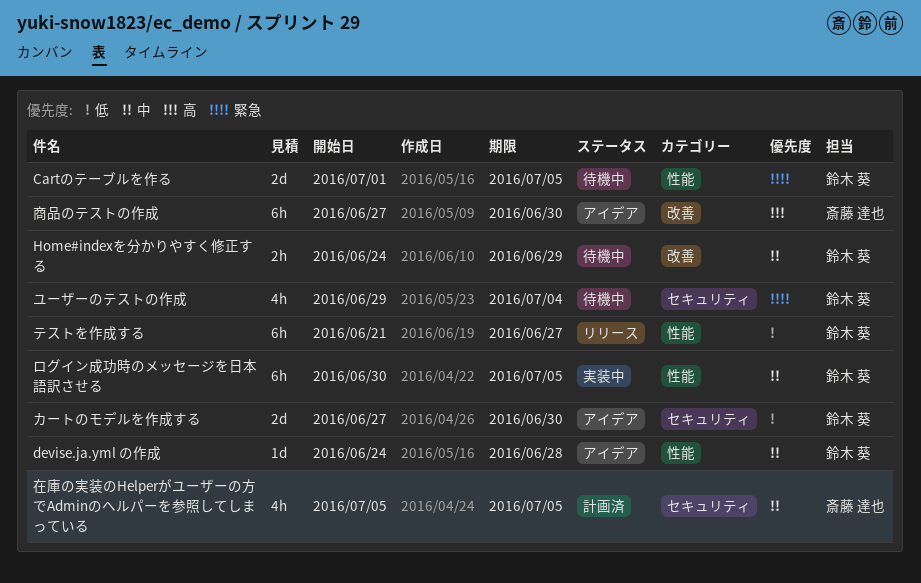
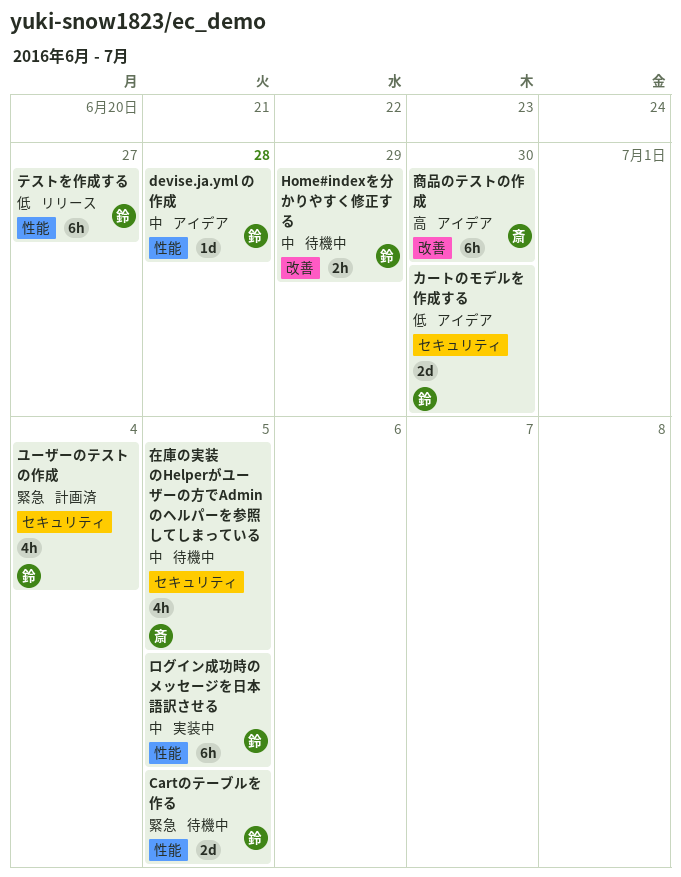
ユーザーのテストの作成, status: 待機中 -> 計画済
在庫の実装のHelperがユーザーの方でAdminのヘルパーを参照してしまっている, status: 計画済 -> 待機中

